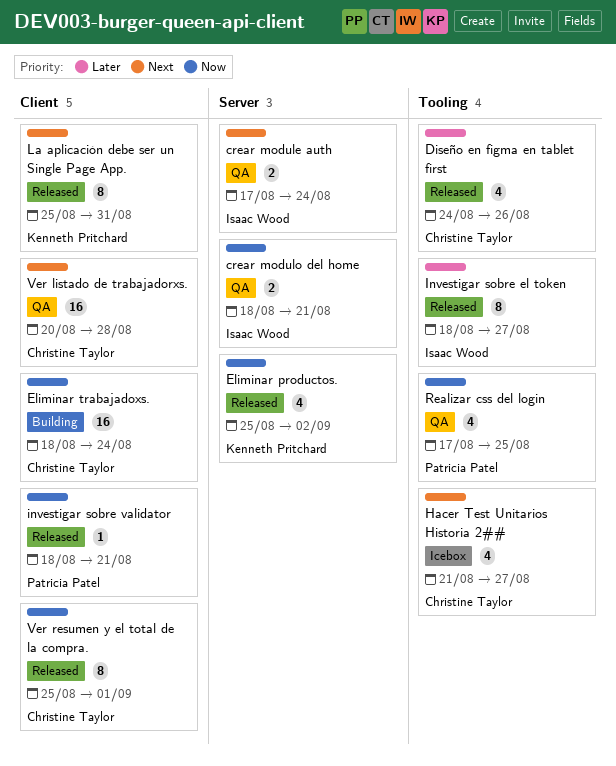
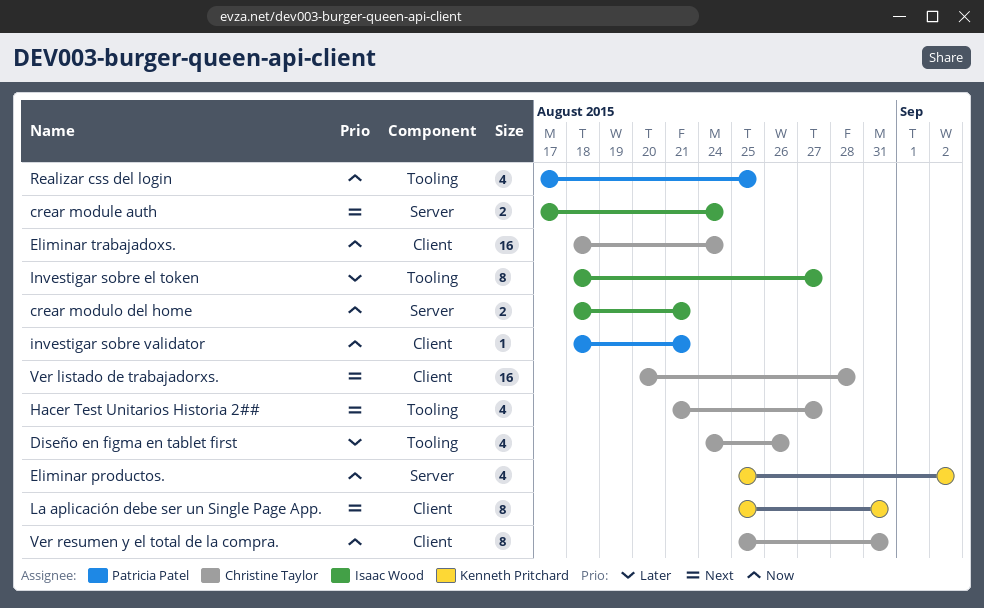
Ver resumen y el total de la compra., due: Sep 1 -> Aug 31

